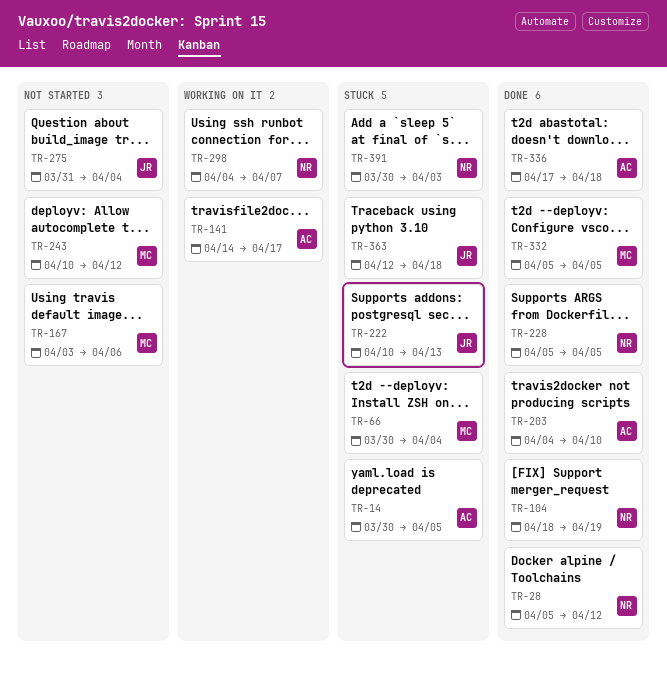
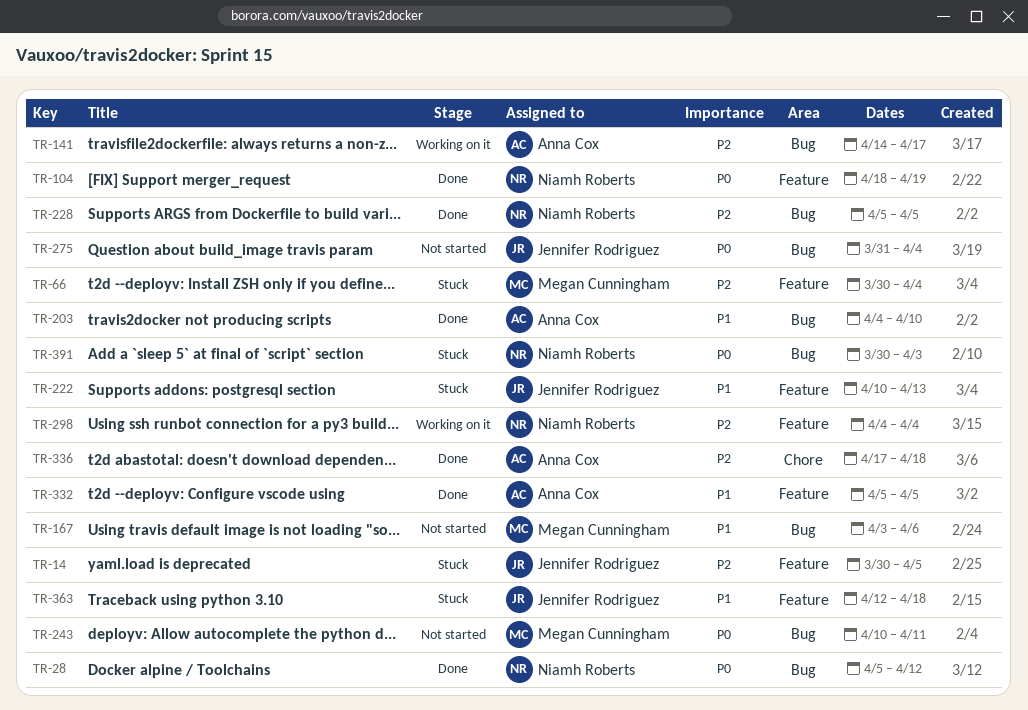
TR-14, owner: Anna Cox -> Jennifer Rodriguez
TR-243, due: Apr 12 -> Apr 11
TR-298, due: Apr 7 -> Apr 4
TR-332, owner: Megan Cunningham -> Anna Cox

